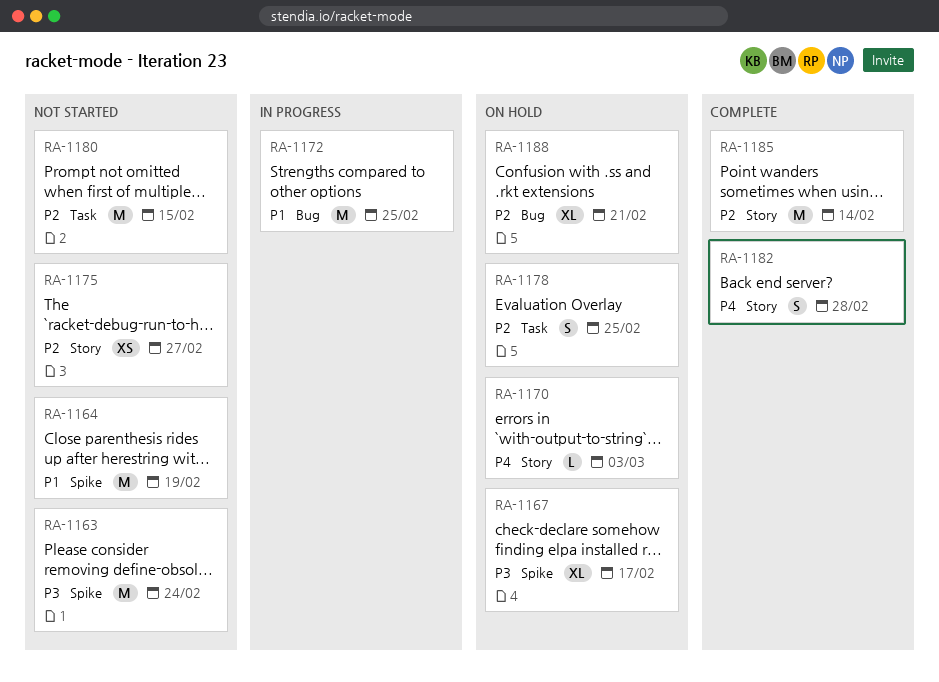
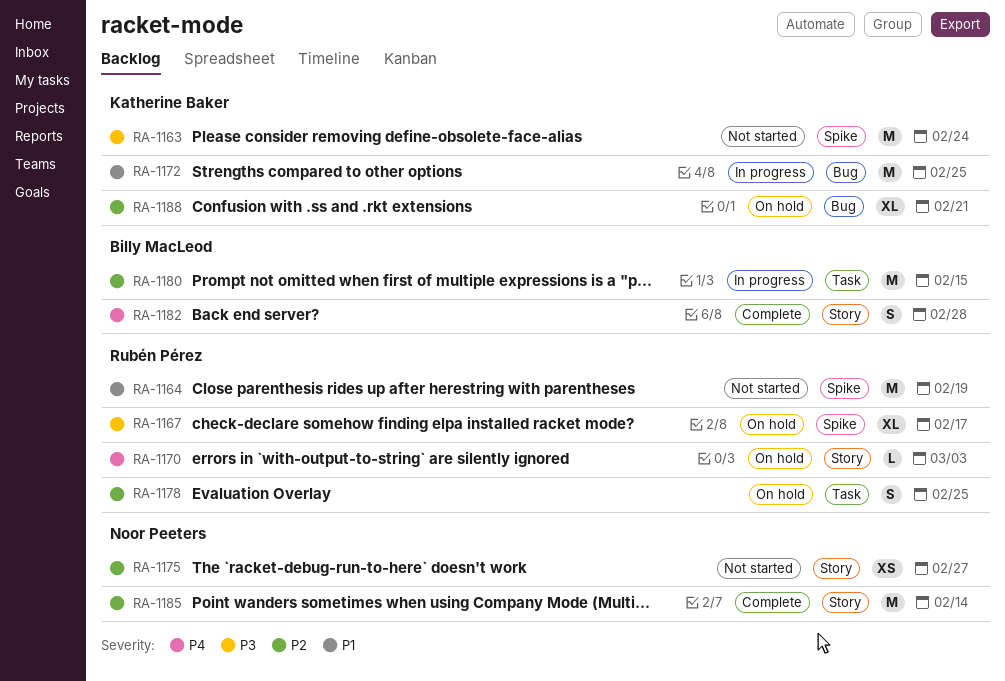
RA-1180, status: Not started -> In progress

